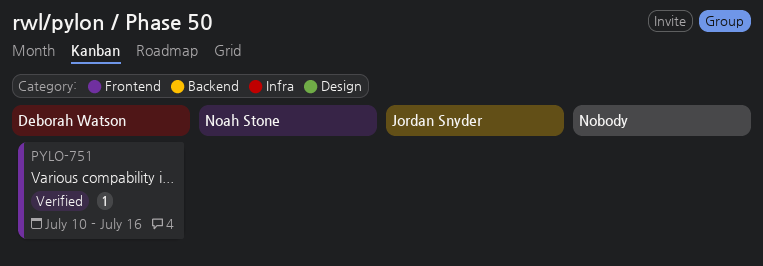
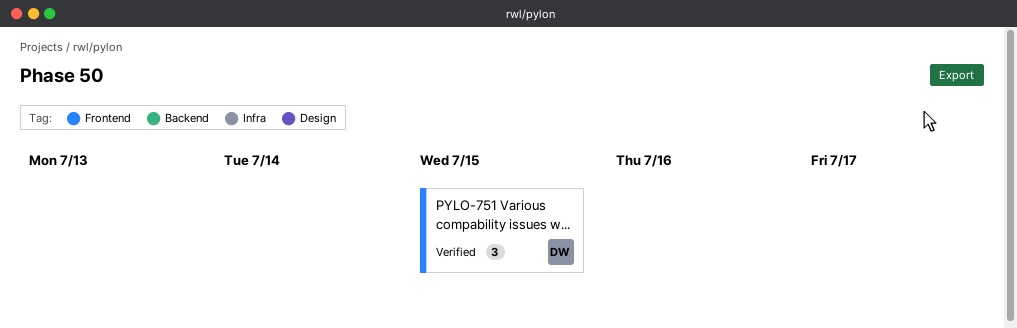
PYLO-751, estimate: 1 -> 3
PYLO-751, due: Jul 16 -> Jul 15

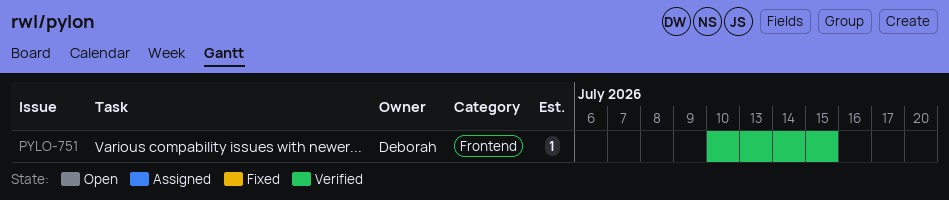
PYLO-751, estimate: 3 -> 1

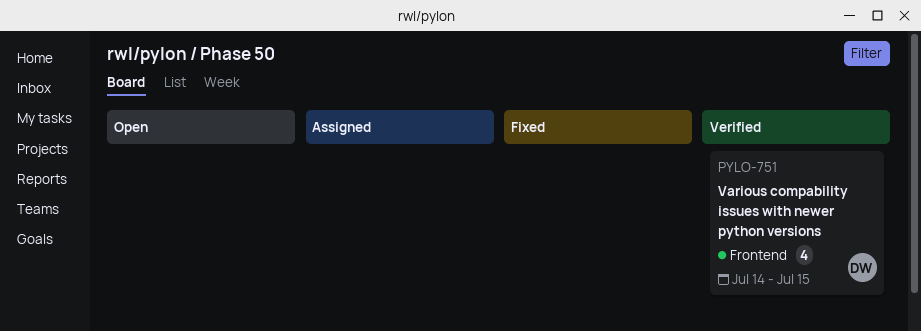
PYLO-751, estimate: 1 -> 4
PYLO-751, start: Jul 10 -> Jul 14

